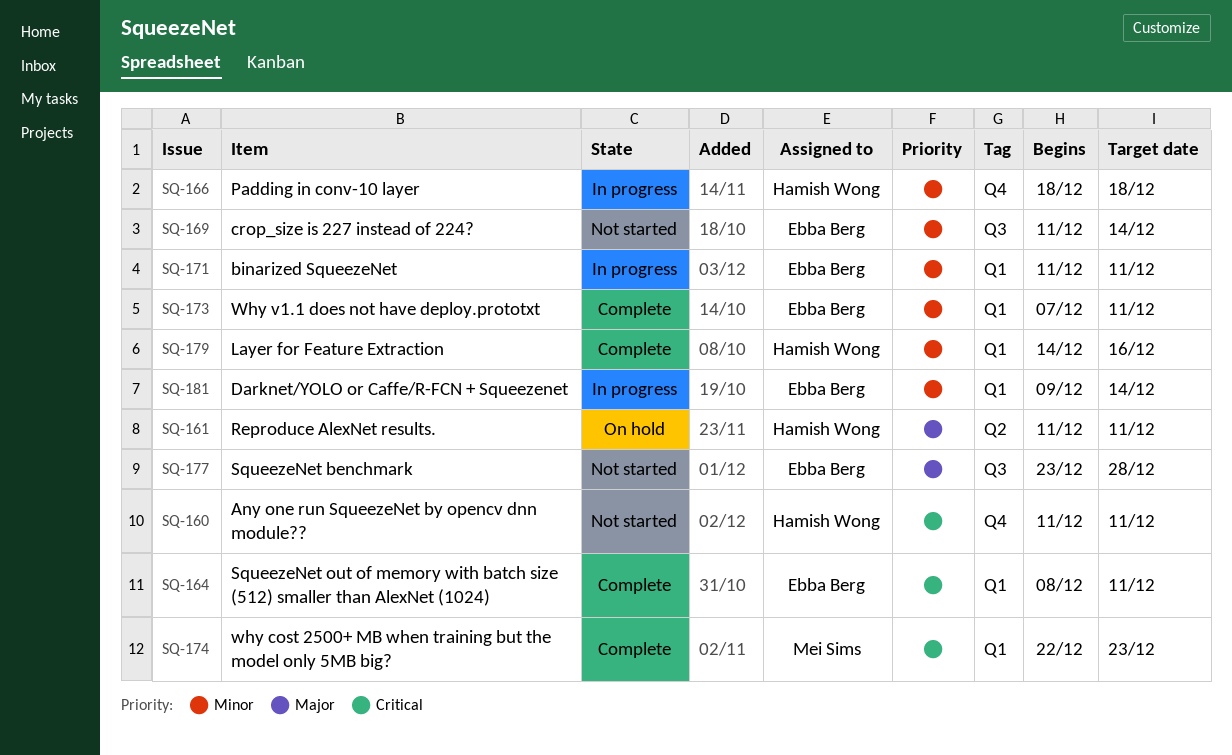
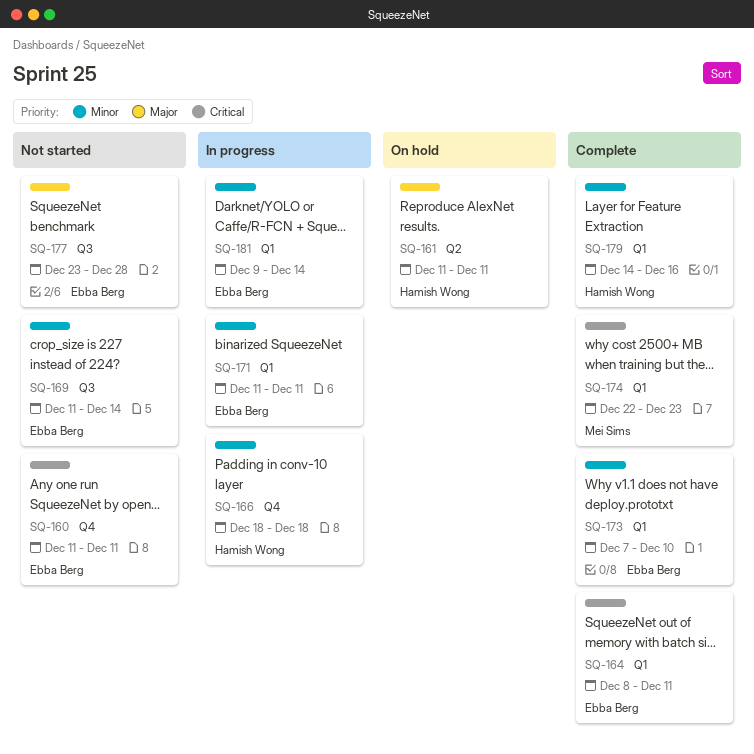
SQ-160, owner: Hamish Wong -> Ebba Berg
SQ-173, due: Dec 11 -> Dec 10

